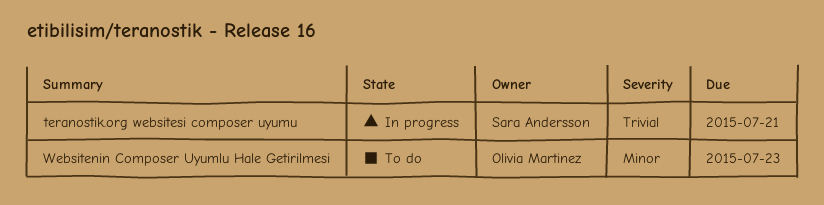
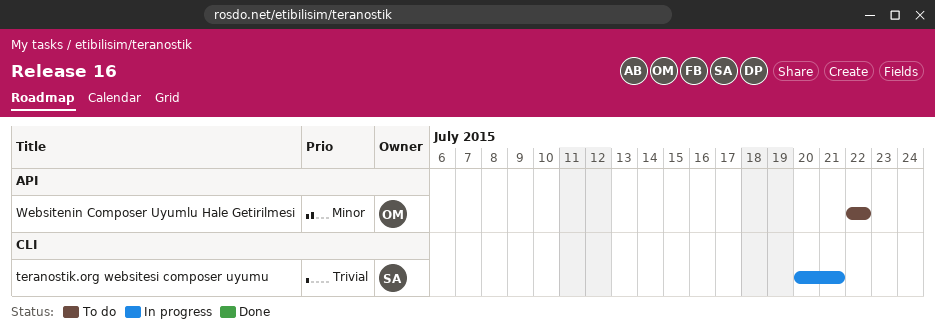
Websitenin Composer Uyumlu Hale Getirilmesi, due: Jul 23 -> Jul 22

